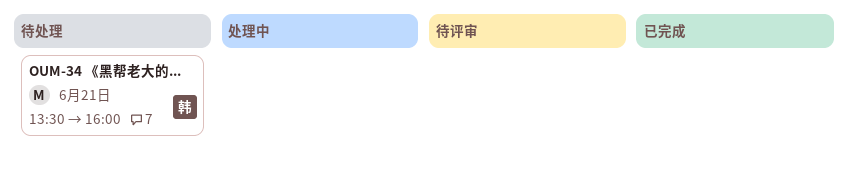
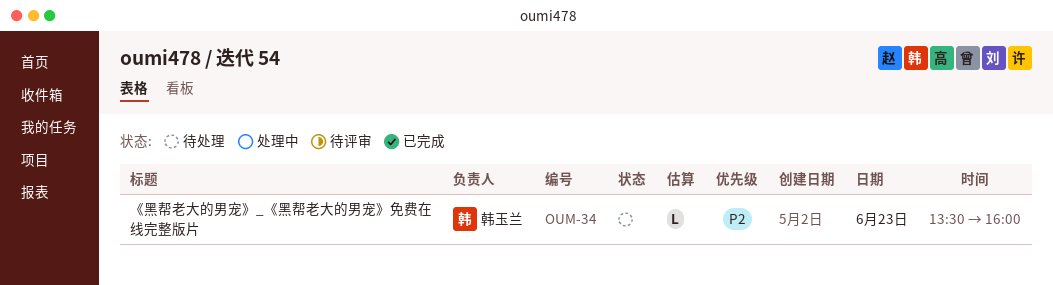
OUM-34, estimate: M -> L
OUM-34, day: Jun 21 -> Jun 23

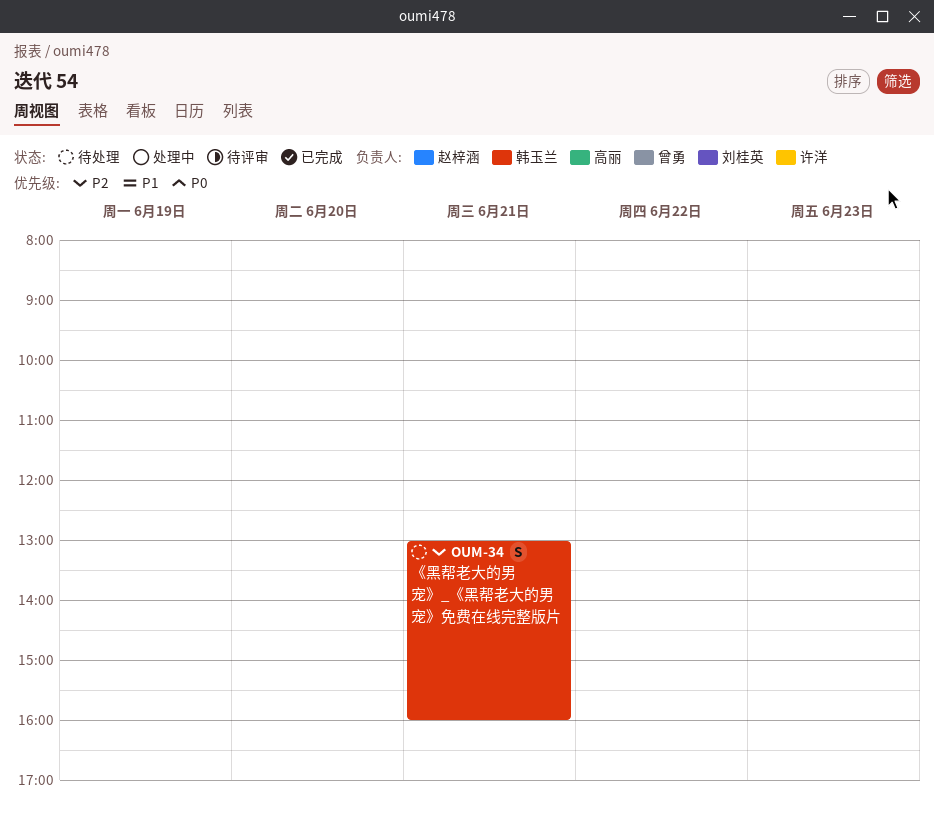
OUM-34, estimate: L -> S
OUM-34, day: Jun 23 -> Jun 21
OUM-34, begins: 13:30 -> 13:00

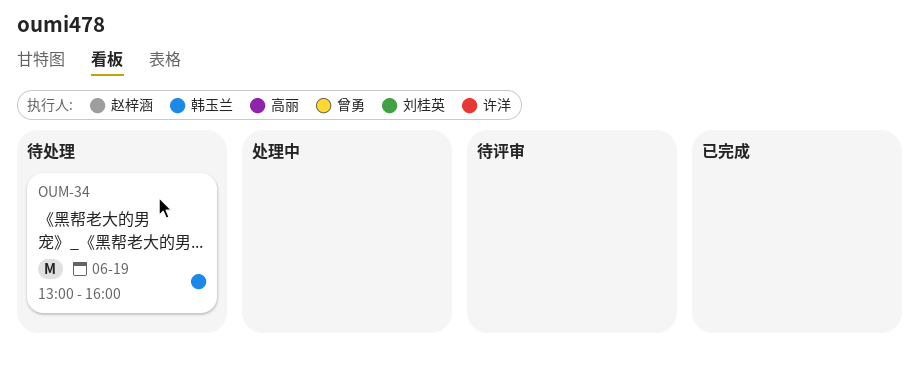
OUM-34, estimate: S -> M
OUM-34, day: Jun 21 -> Jun 19

